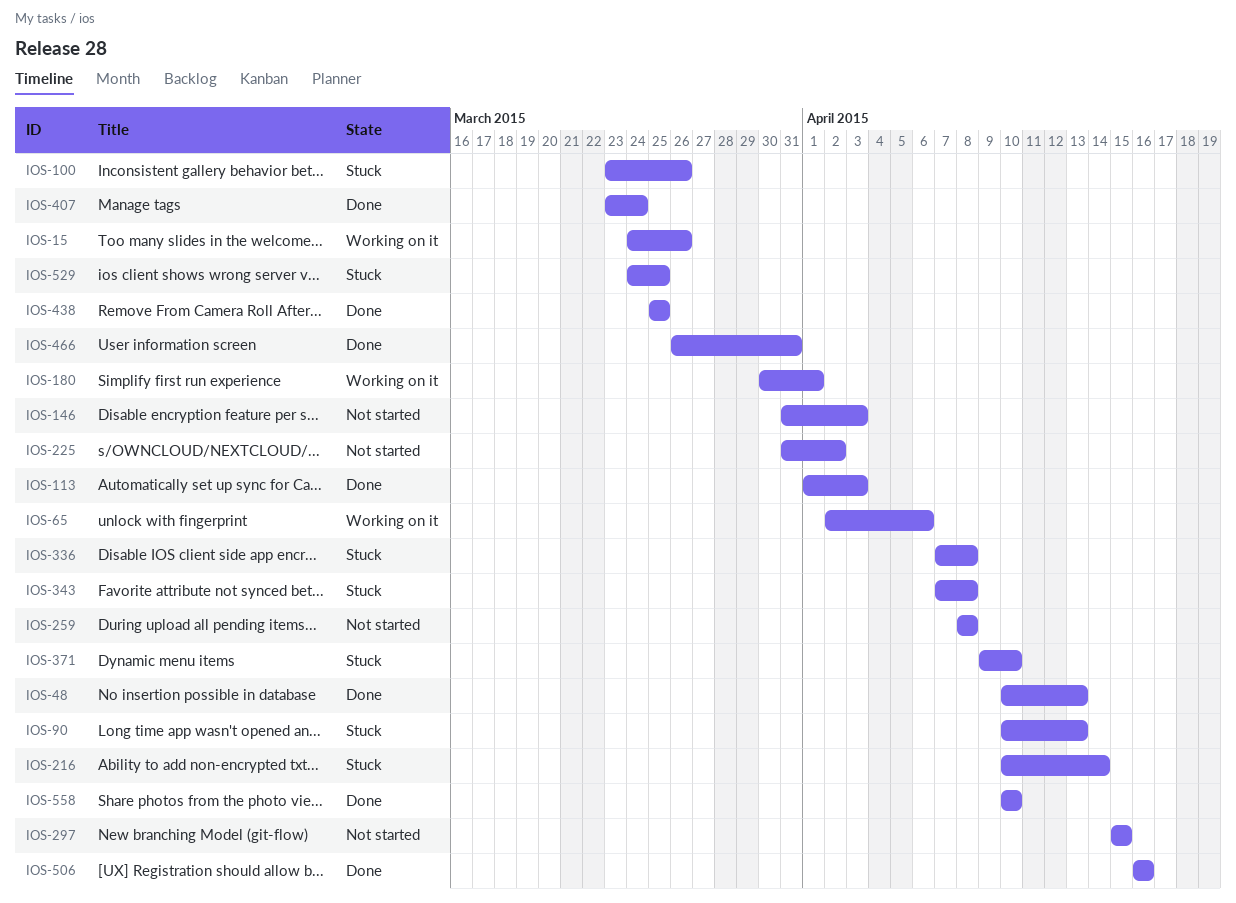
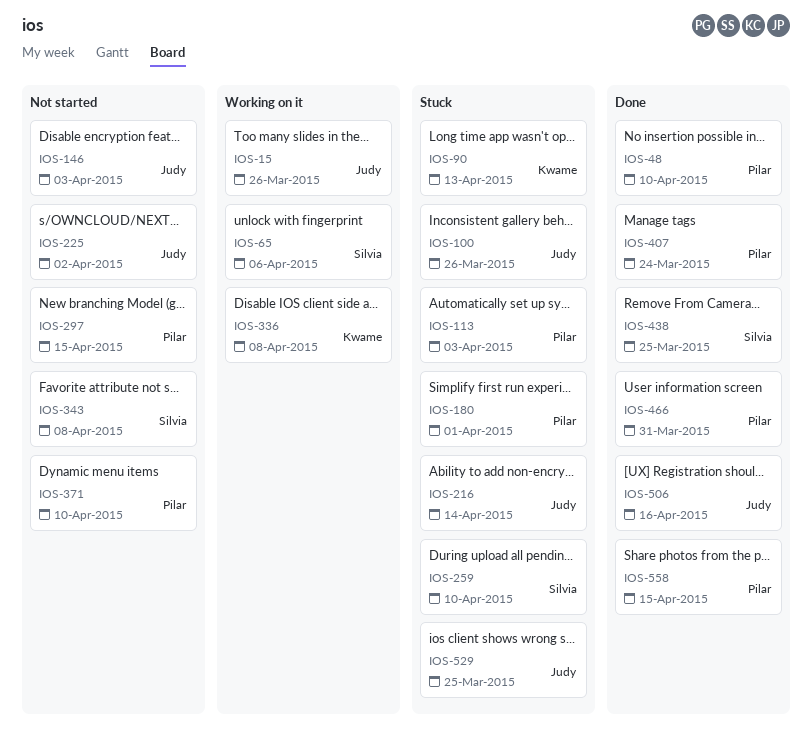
IOS-48, due: Apr 13 -> Apr 10
IOS-113, status: Done -> Stuck
IOS-180, status: Working on it -> Stuck
IOS-259, status: Not started -> Stuck
IOS-259, due: Apr 8 -> Apr 10
IOS-336, status: Stuck -> Working on it
IOS-343, status: Stuck -> Not started
IOS-371, status: Stuck -> Not started
IOS-558, due: Apr 10 -> Apr 15

